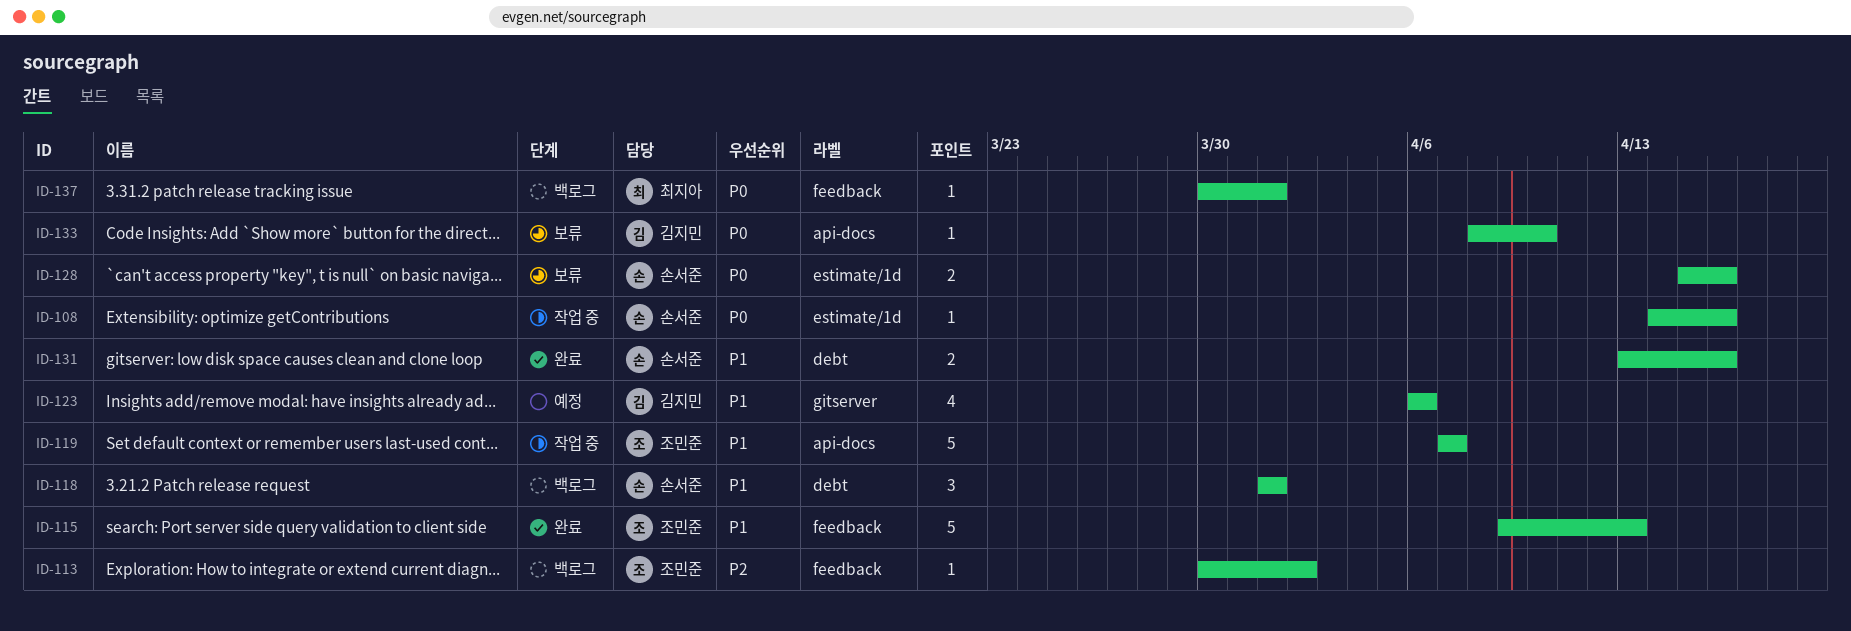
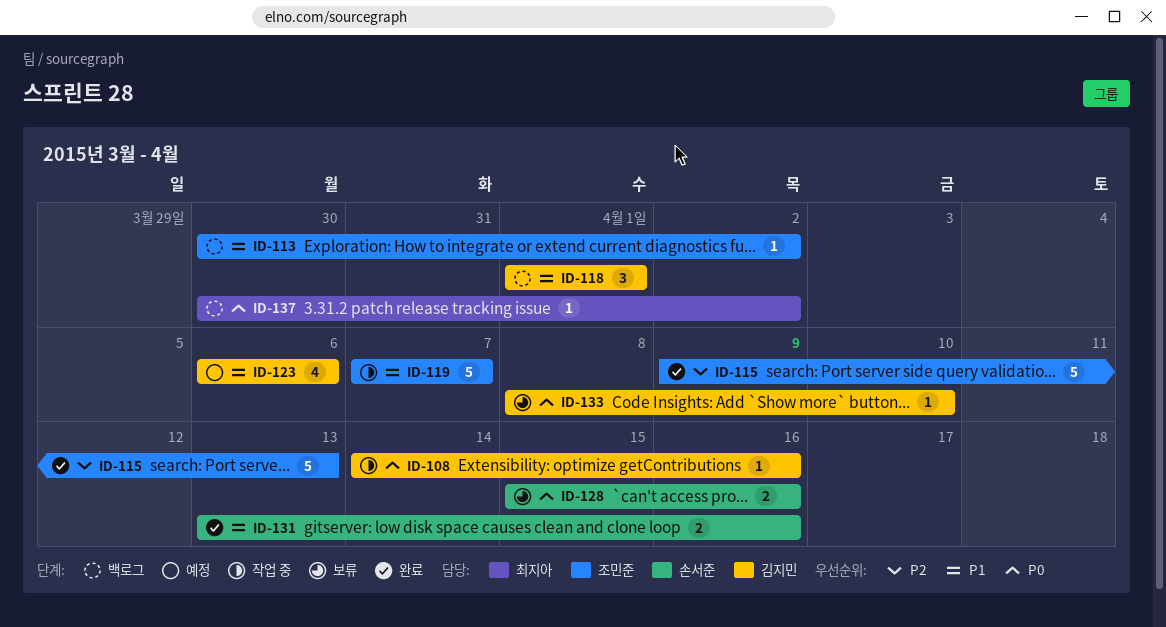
ID-108, owner: 손서준 -> 김지민
ID-113, priority: P2 -> P1
ID-115, priority: P1 -> P2
ID-118, owner: 손서준 -> 김지민
ID-137, due: Apr 1 -> Apr 2

